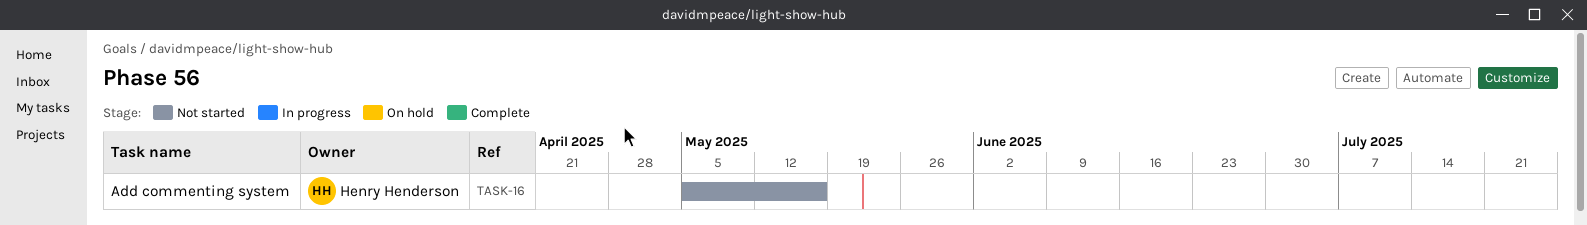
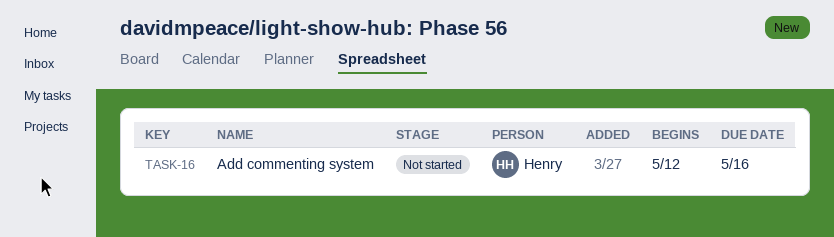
TASK-16, start: May 5 -> May 12

